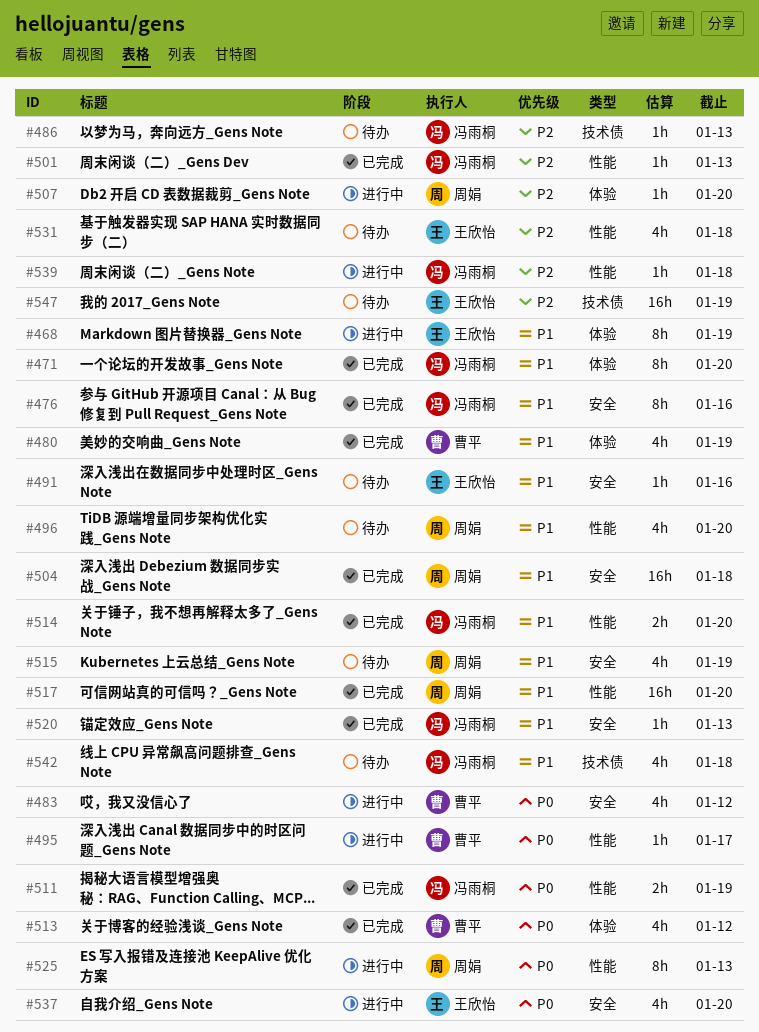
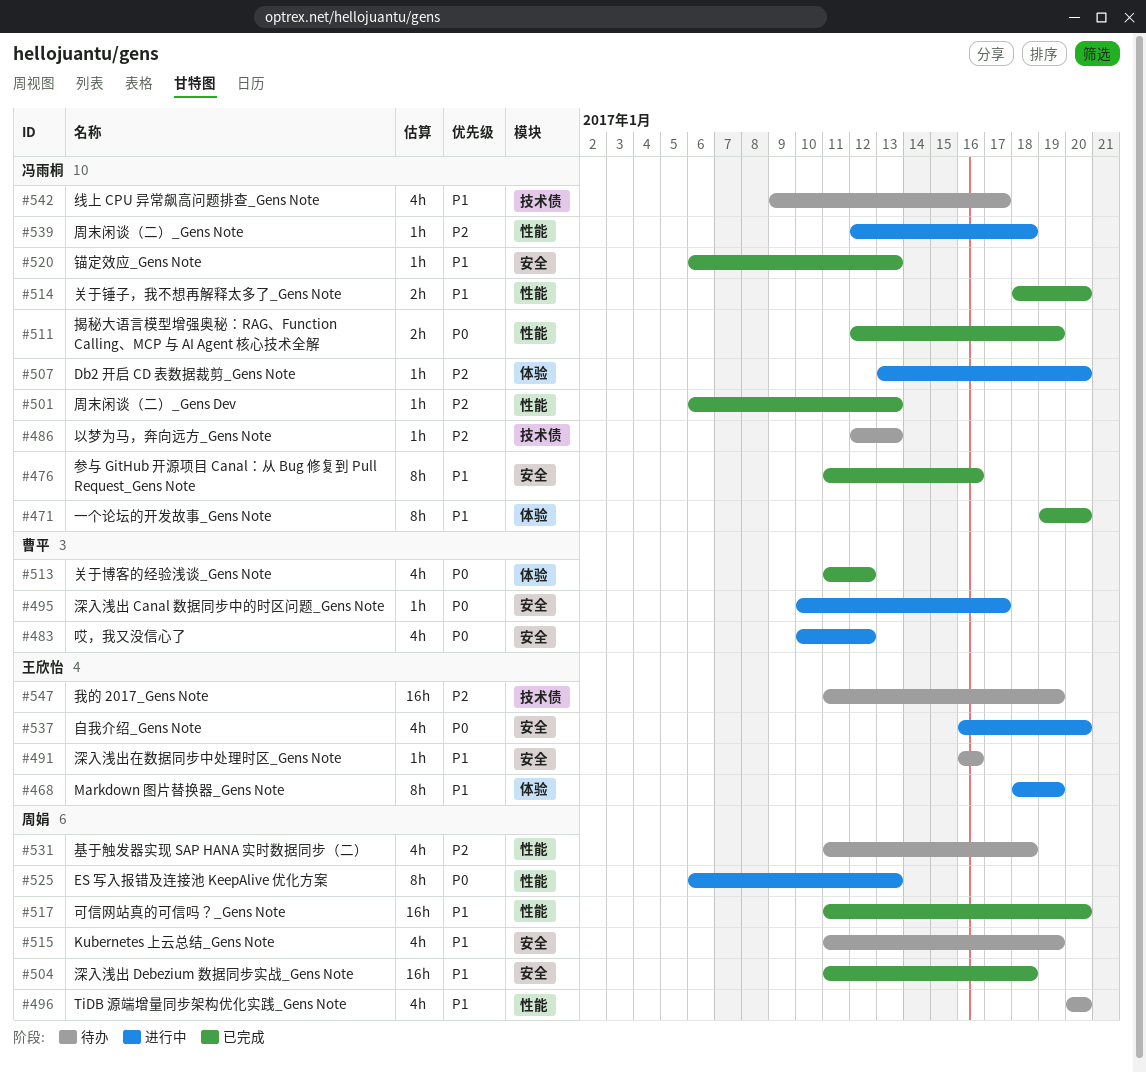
#480: present -> none
#495, label: 性能 -> 安全
#507, owner: 周娟 -> 冯雨桐
#531, owner: 王欣怡 -> 周娟
#542, due: Jan 18 -> Jan 17

